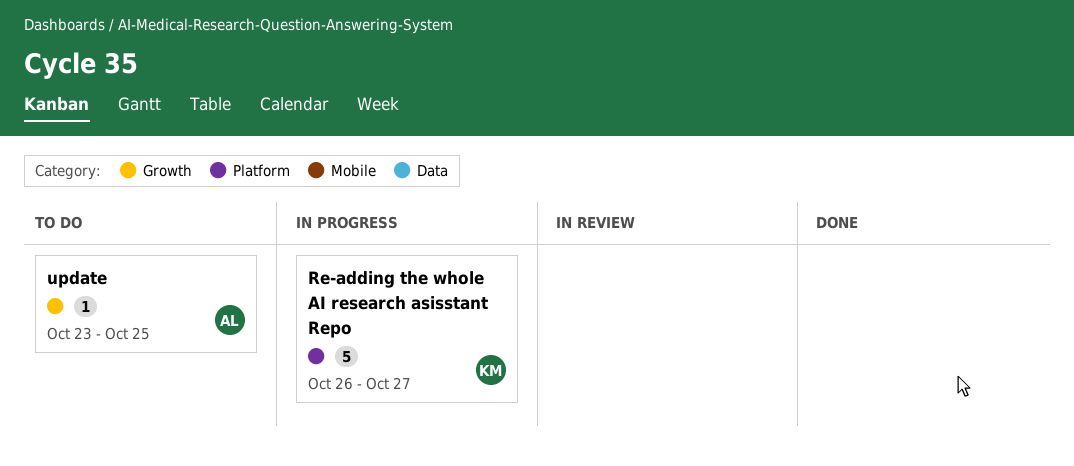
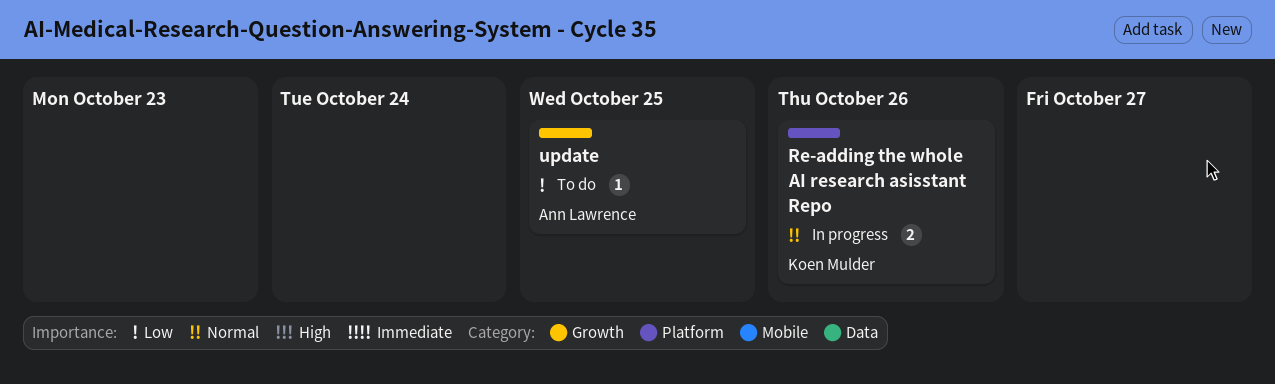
Re-adding the whole AI research asisstant Repo, estimate: 5 -> 2
Re-adding the whole AI research asisstant Repo, due: Oct 27 -> Oct 26

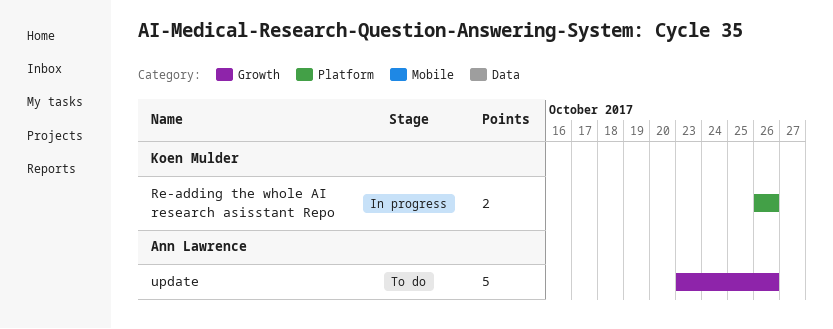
update, estimate: 1 -> 5
update, due: Oct 25 -> Oct 26

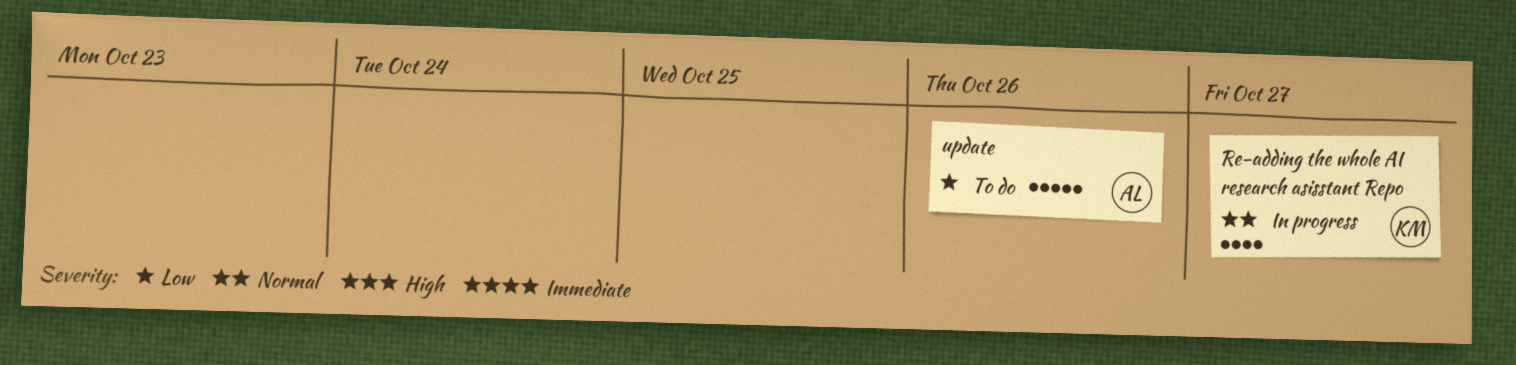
Re-adding the whole AI research asisstant Repo, estimate: 2 -> 4
Re-adding the whole AI research asisstant Repo, due: Oct 26 -> Oct 27

